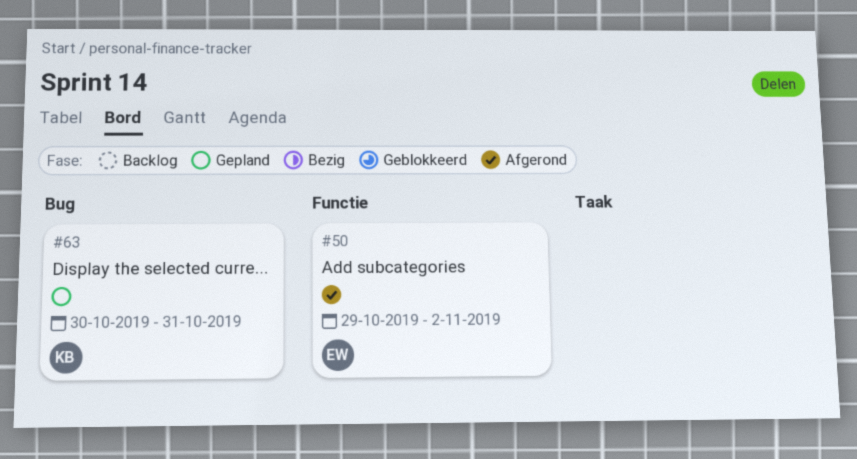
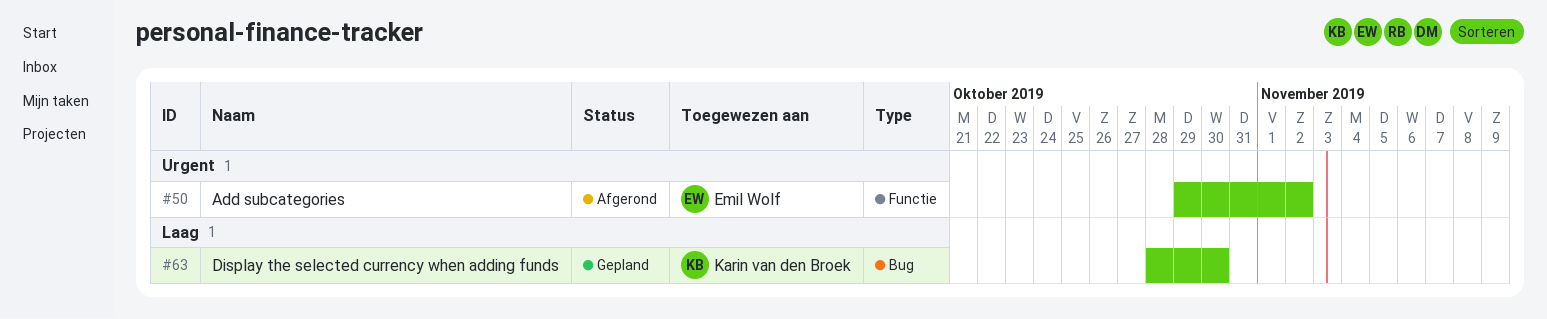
#63, start: Oct 30 -> Oct 28
#63, due: Oct 31 -> Oct 30

